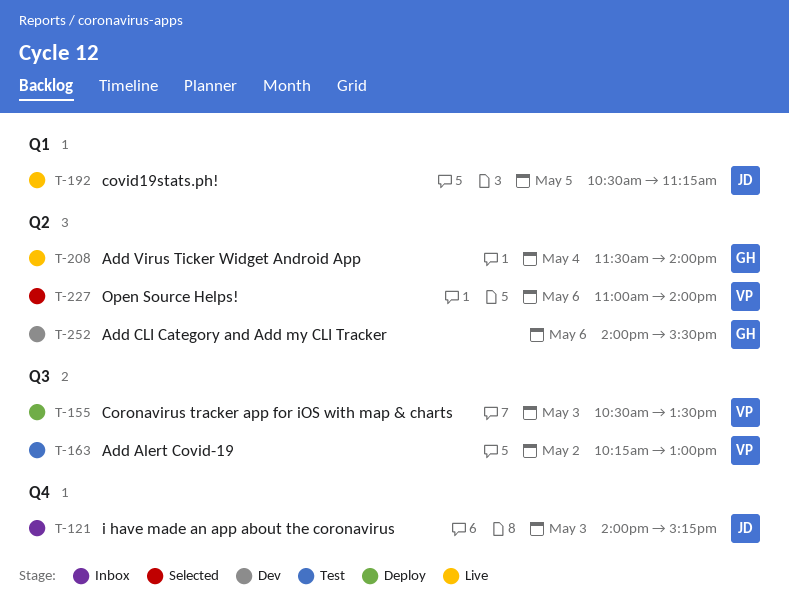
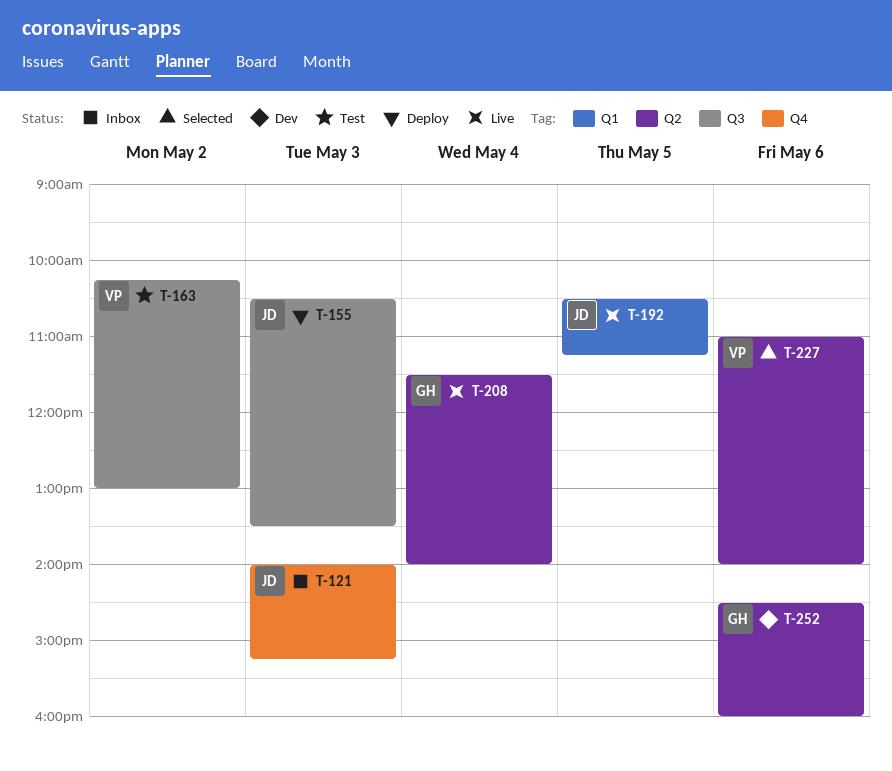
T-155, owner: VP -> JD
T-252, begins: 14:00 -> 14:30
T-252, ends: 15:30 -> 16:00

